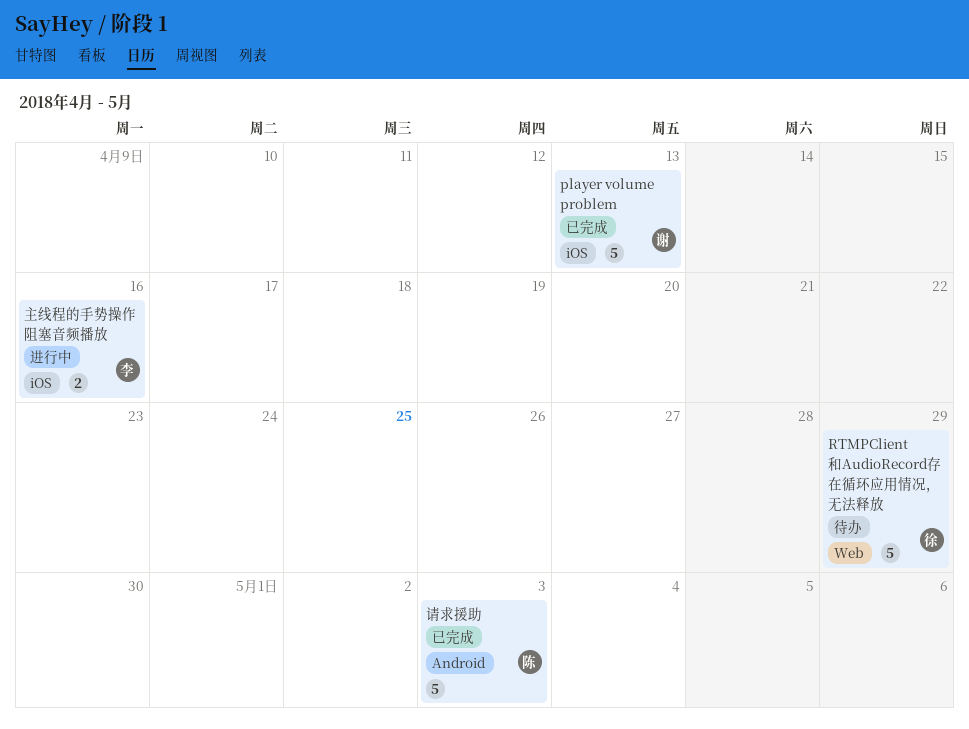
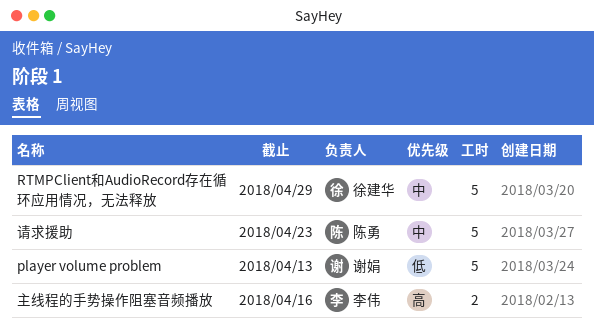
请求援助, due: May 3 -> Apr 23

